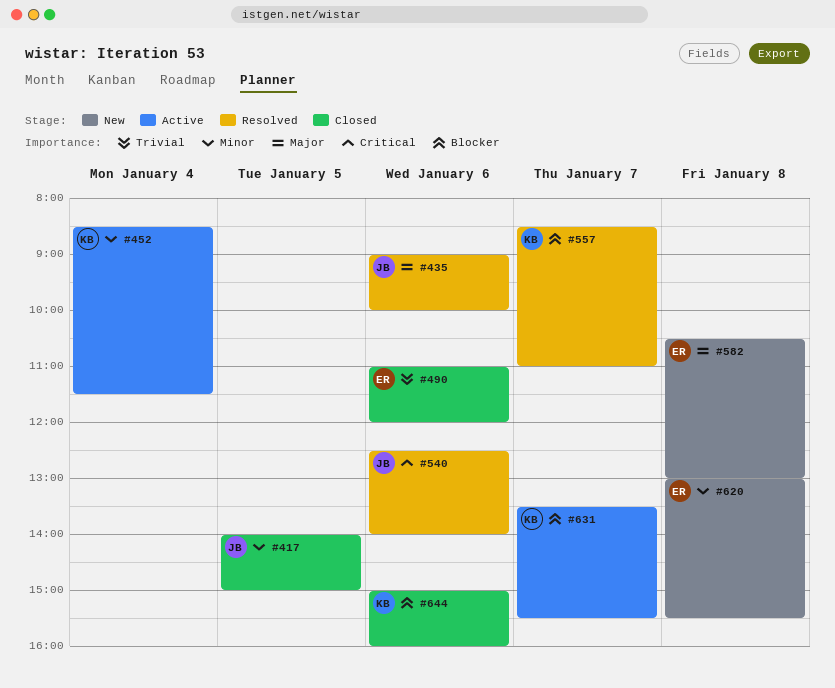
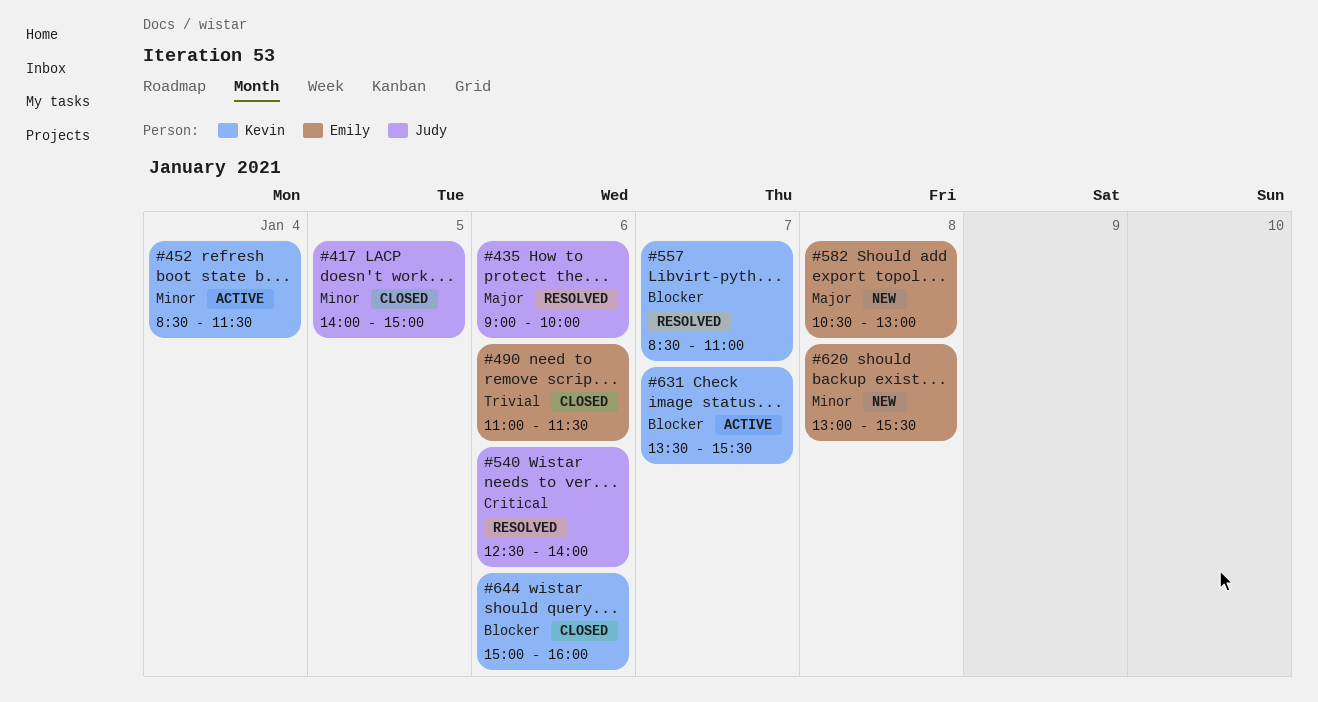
#490, ends: 12:00 -> 11:30

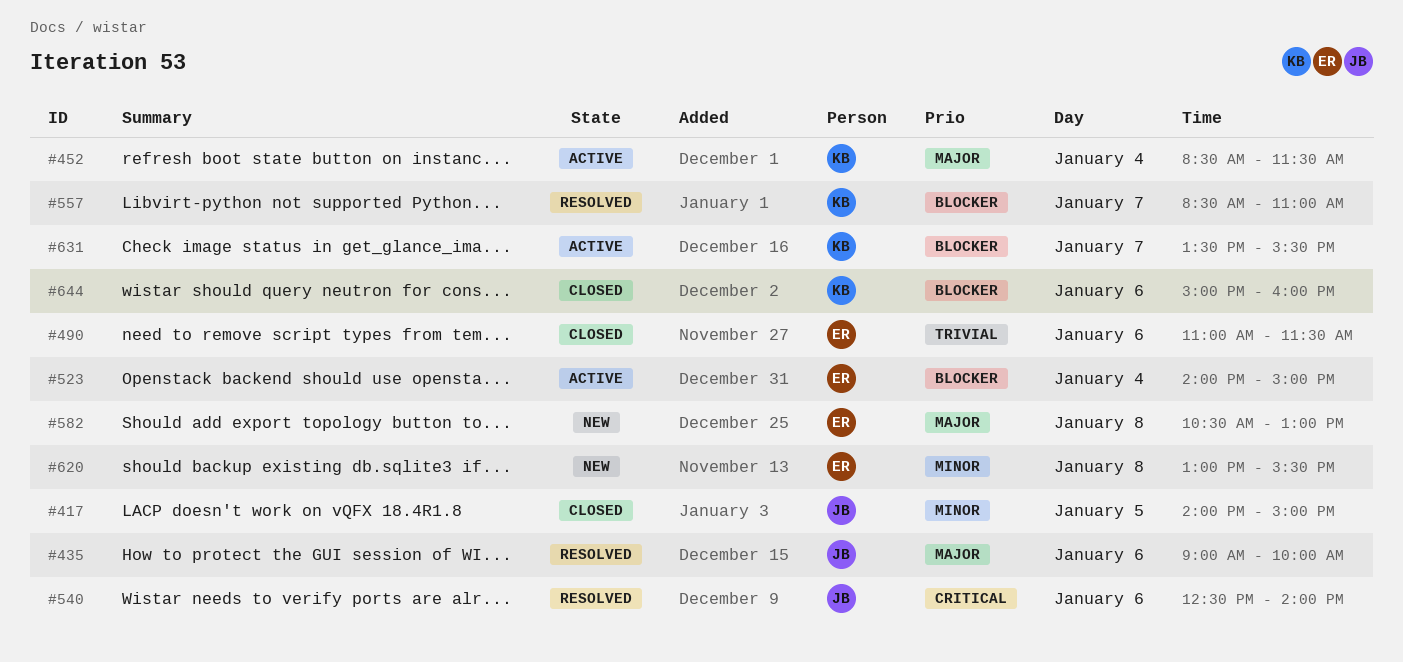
#452, priority: Minor -> Major
#523: none -> present

